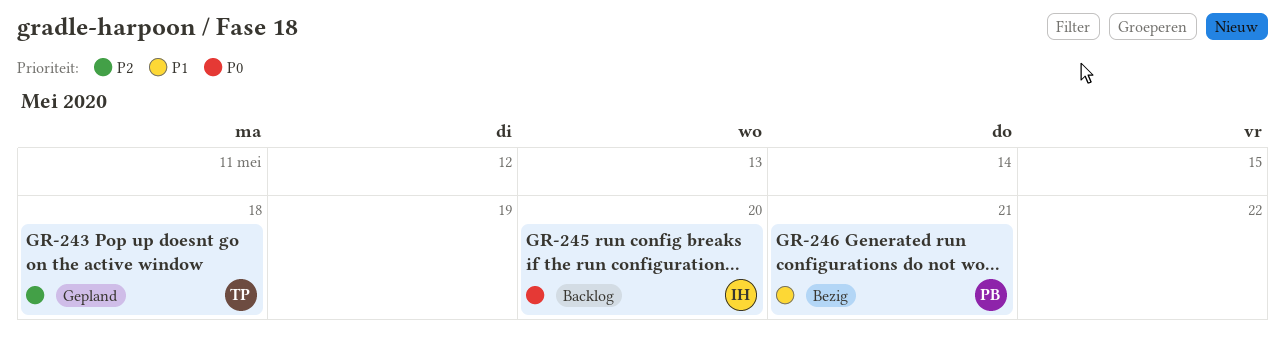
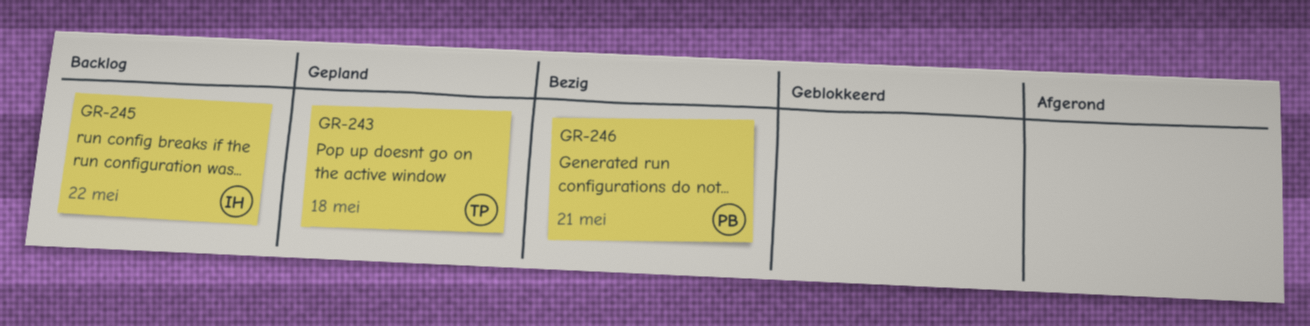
GR-245, due: May 20 -> May 22

